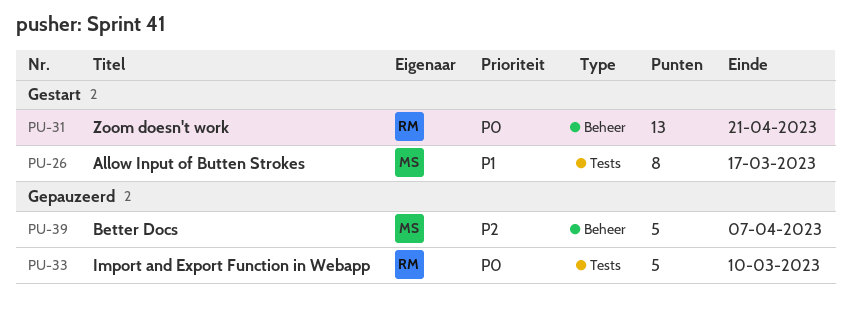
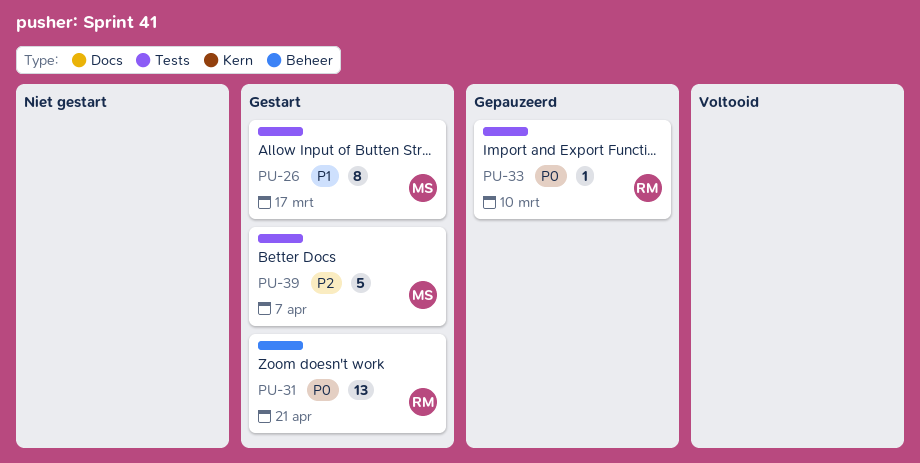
PU-33, estimate: 5 -> 1
PU-39, status: Gepauzeerd -> Gestart
PU-39, label: Beheer -> Tests

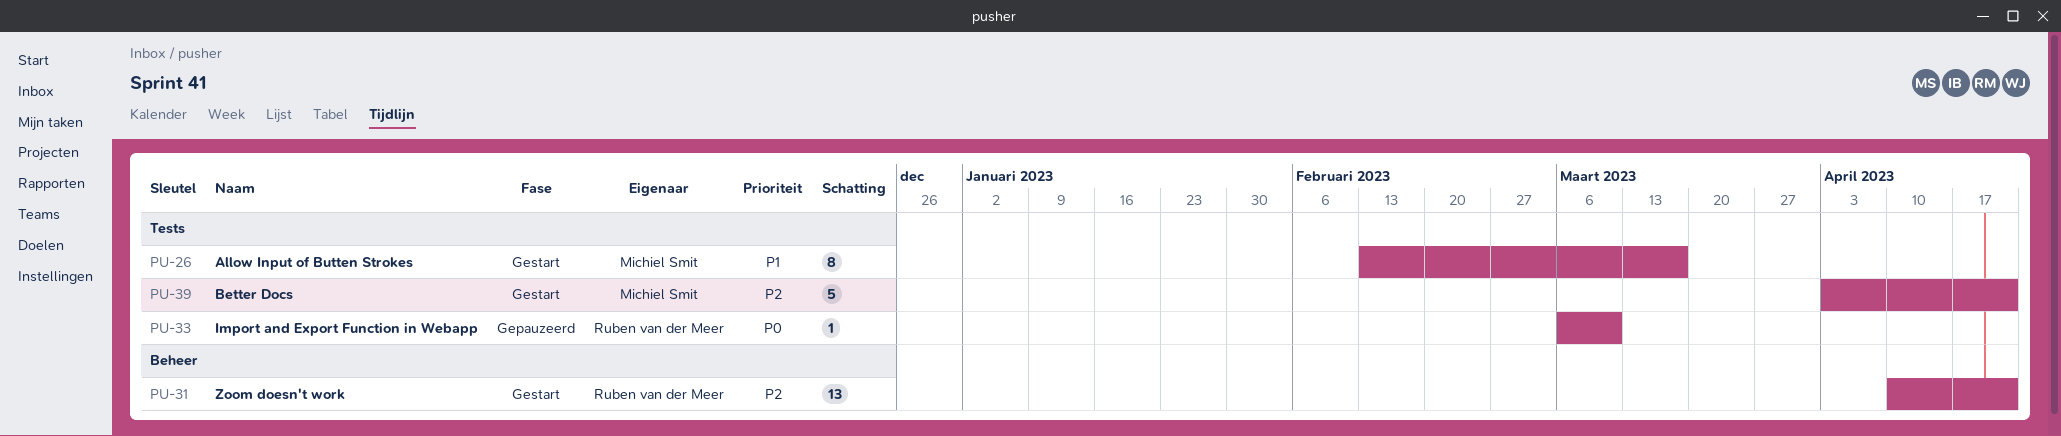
PU-31, priority: P0 -> P2
PU-39, due: Apr 7 -> Apr 21

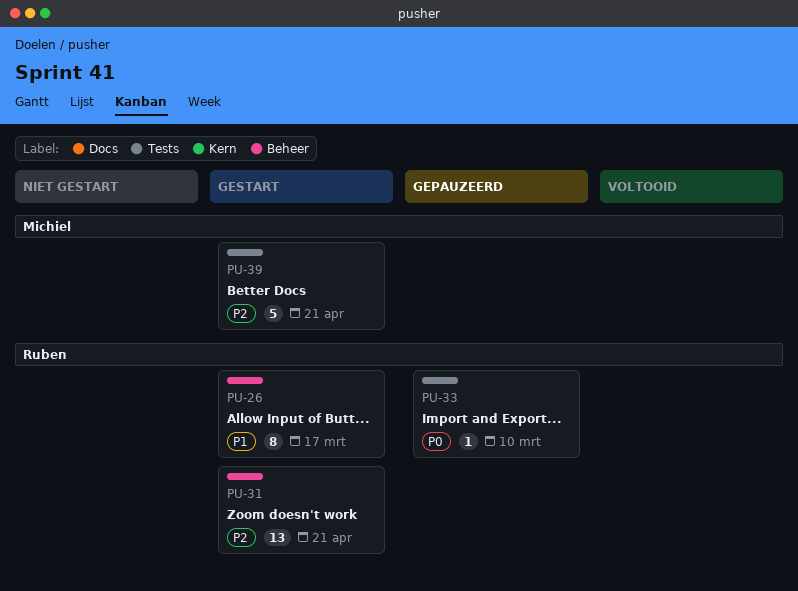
PU-26, owner: Michiel Smit -> Ruben van der Meer
PU-26, label: Tests -> Beheer

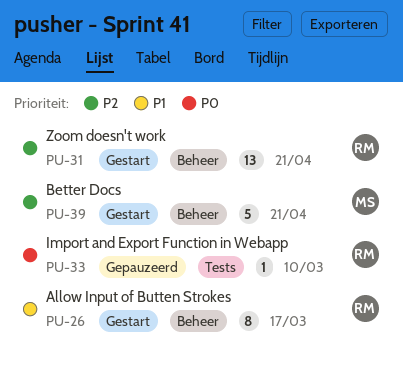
PU-39, label: Tests -> Beheer

